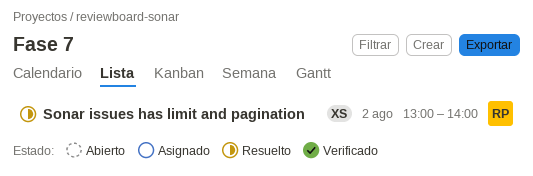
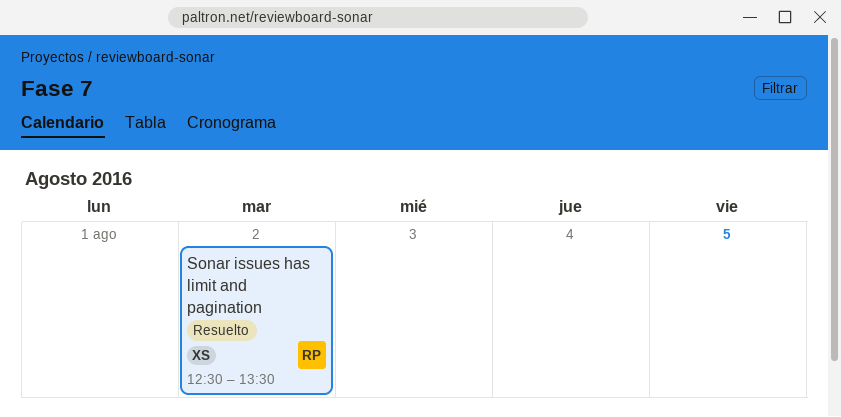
Sonar issues has limit and pagination, begins: 13:00 -> 12:30
Sonar issues has limit and pagination, ends: 14:00 -> 13:30

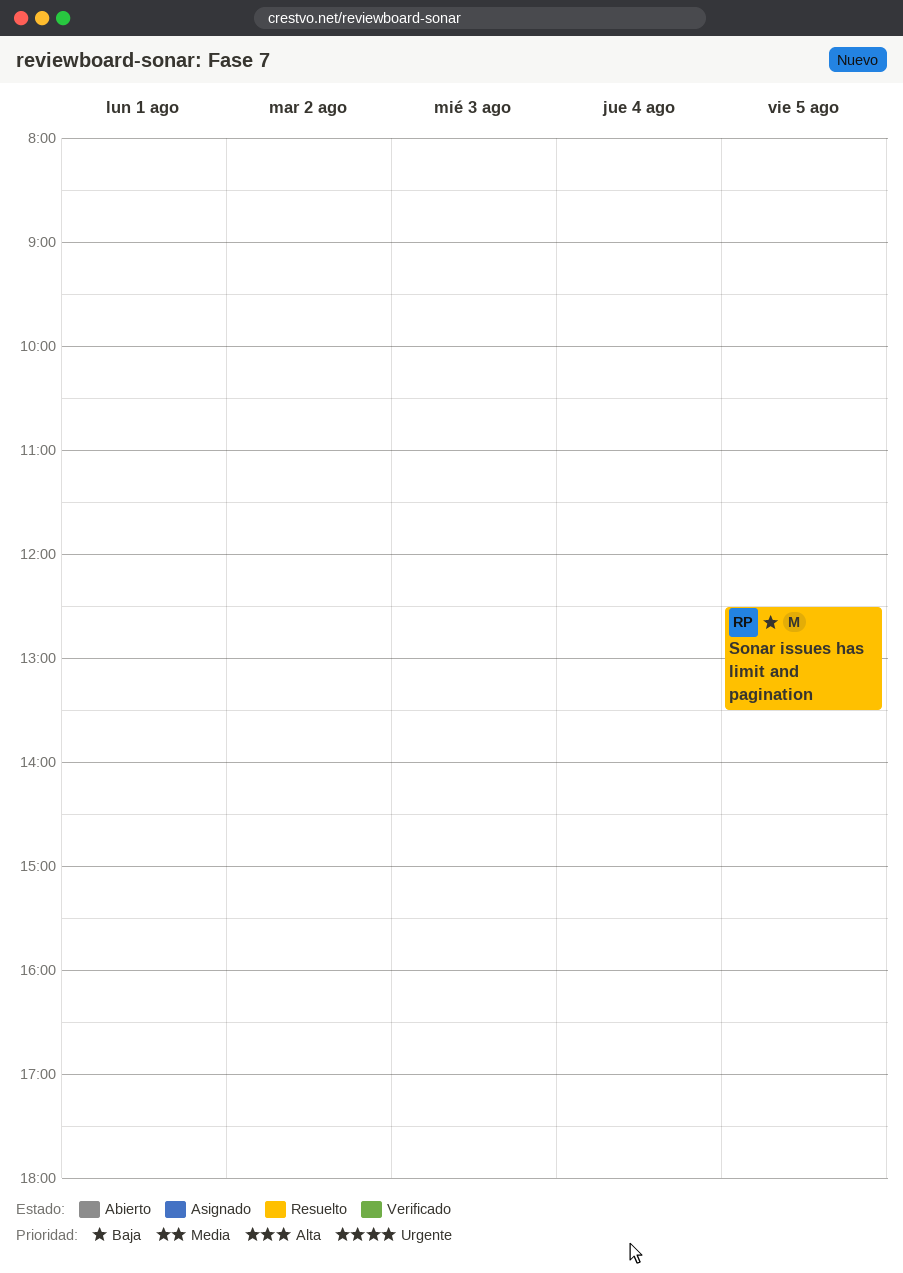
Sonar issues has limit and pagination, estimate: XS -> M
Sonar issues has limit and pagination, day: Aug 2 -> Aug 5

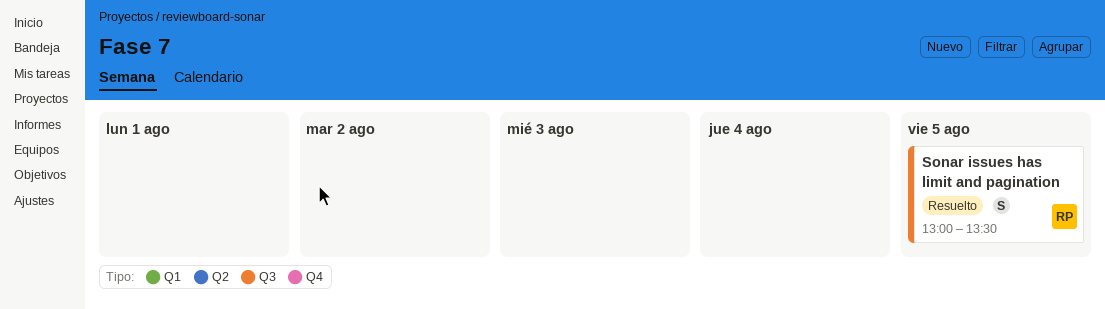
Sonar issues has limit and pagination, estimate: M -> S
Sonar issues has limit and pagination, begins: 12:30 -> 13:00

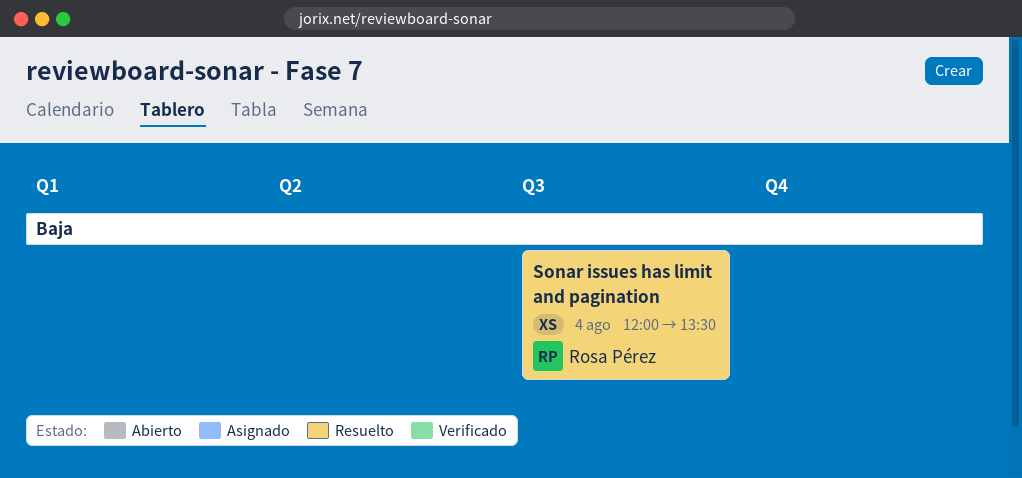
Sonar issues has limit and pagination, estimate: S -> XS
Sonar issues has limit and pagination, day: Aug 5 -> Aug 4
Sonar issues has limit and pagination, begins: 13:00 -> 12:00

